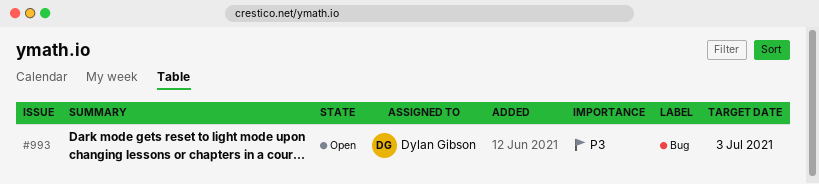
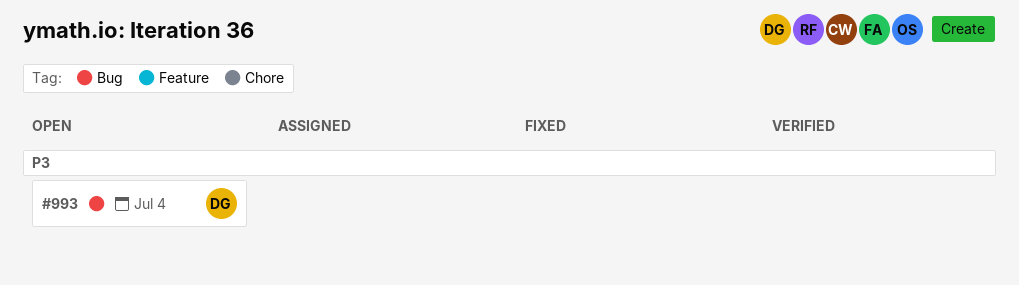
#993, due: Jul 3 -> Jul 4

